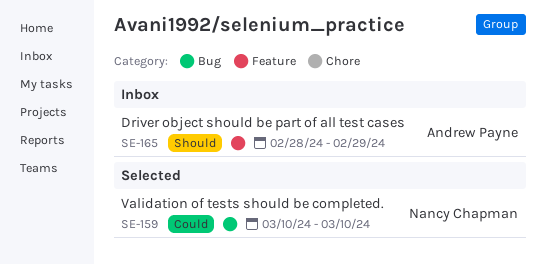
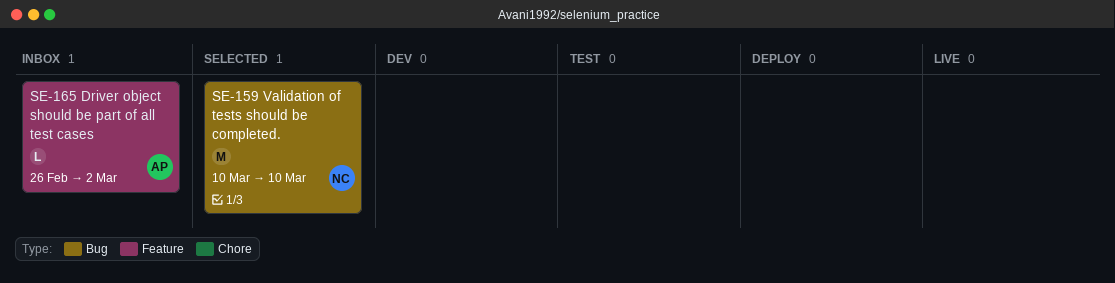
SE-165, start: Feb 28 -> Feb 26
SE-165, due: Feb 29 -> Mar 2

